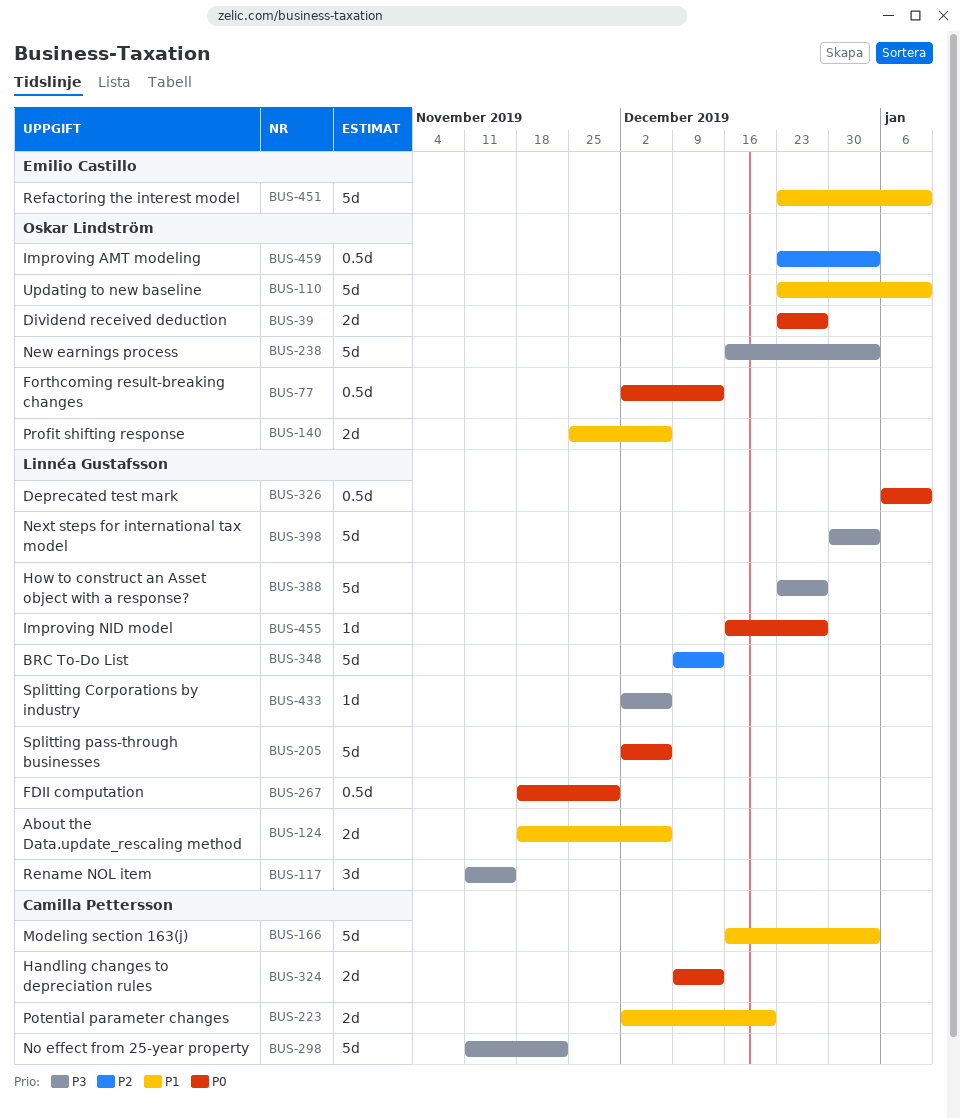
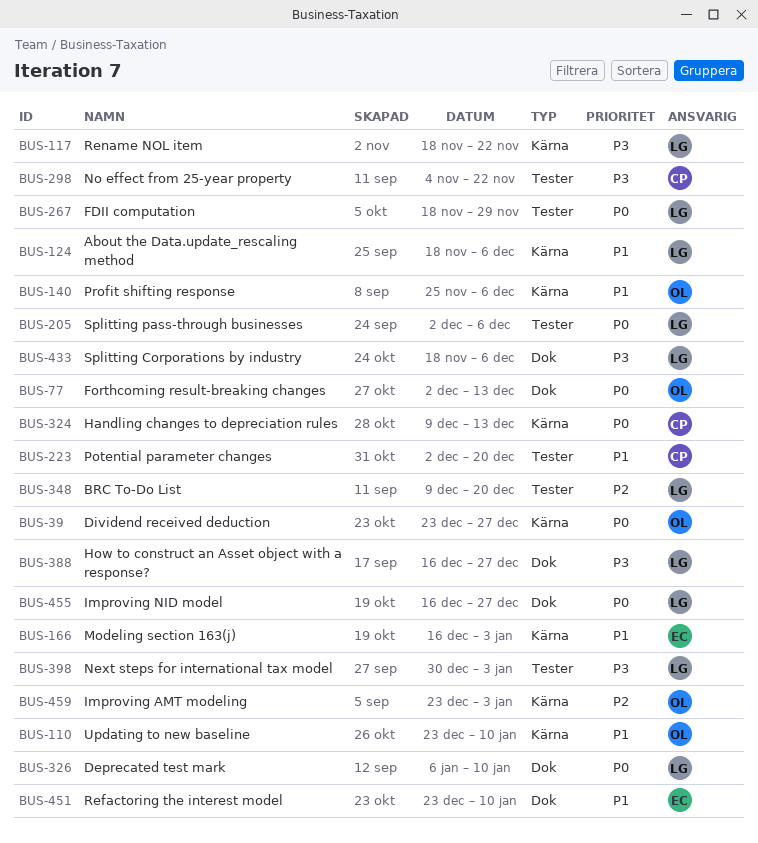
BUS-117, start: Nov 11 -> Nov 18
BUS-117, due: Nov 15 -> Nov 22
BUS-166, owner: Camilla Pettersson -> Emilio Castillo
BUS-238: present -> none
BUS-298, start: Nov 11 -> Nov 4
BUS-348, due: Dec 13 -> Dec 20
BUS-388, start: Dec 23 -> Dec 16
BUS-433, start: Dec 2 -> Nov 18

